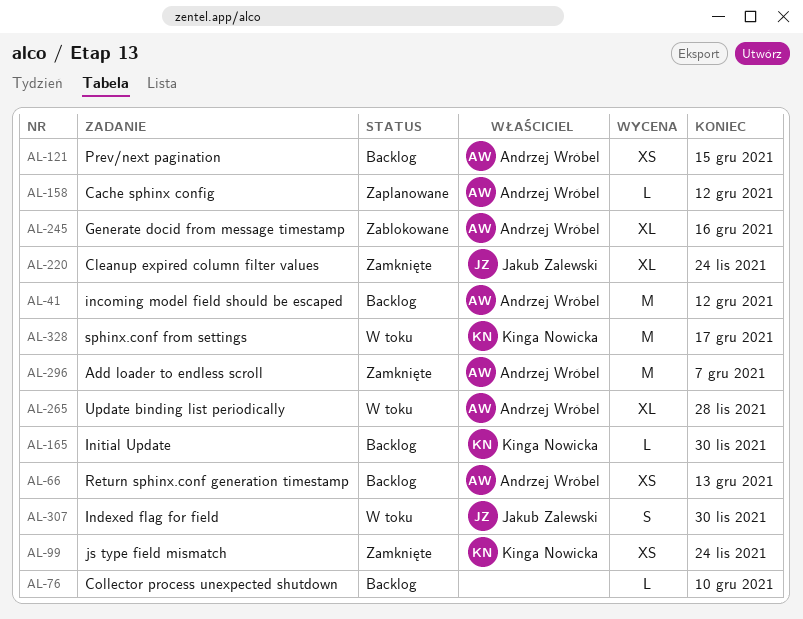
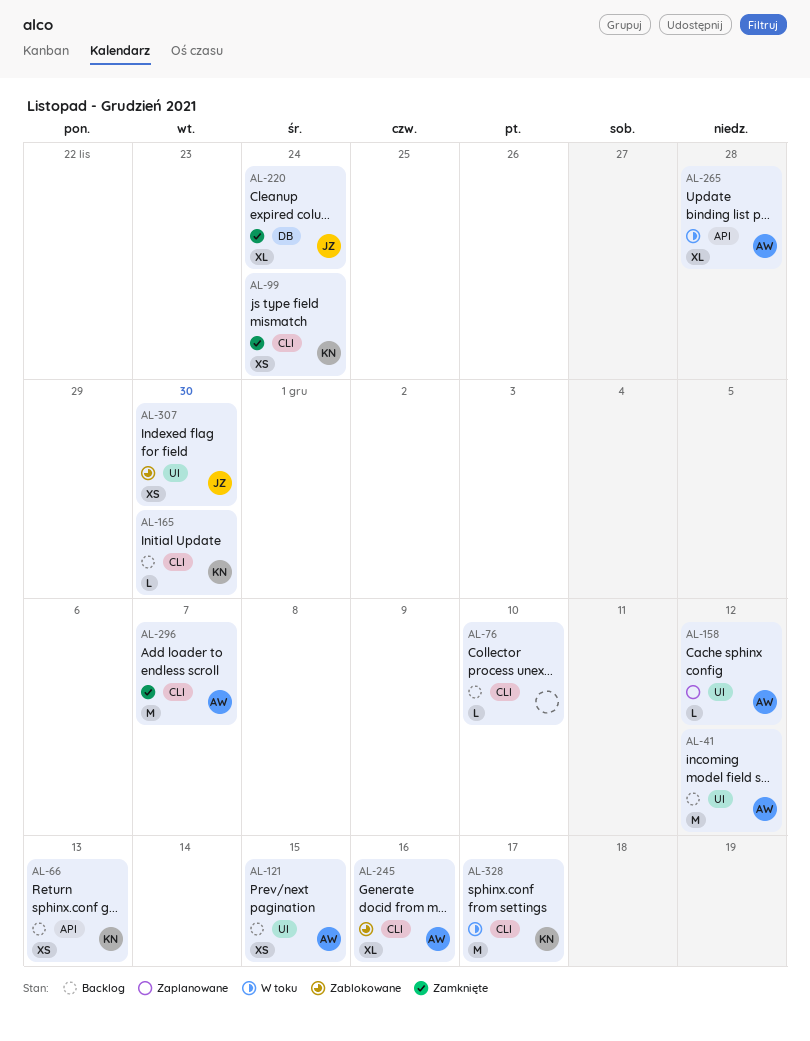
AL-66, owner: Andrzej Wróbel -> Kinga Nowicka
AL-307, status: W toku -> Zablokowane
AL-307, estimate: S -> XS

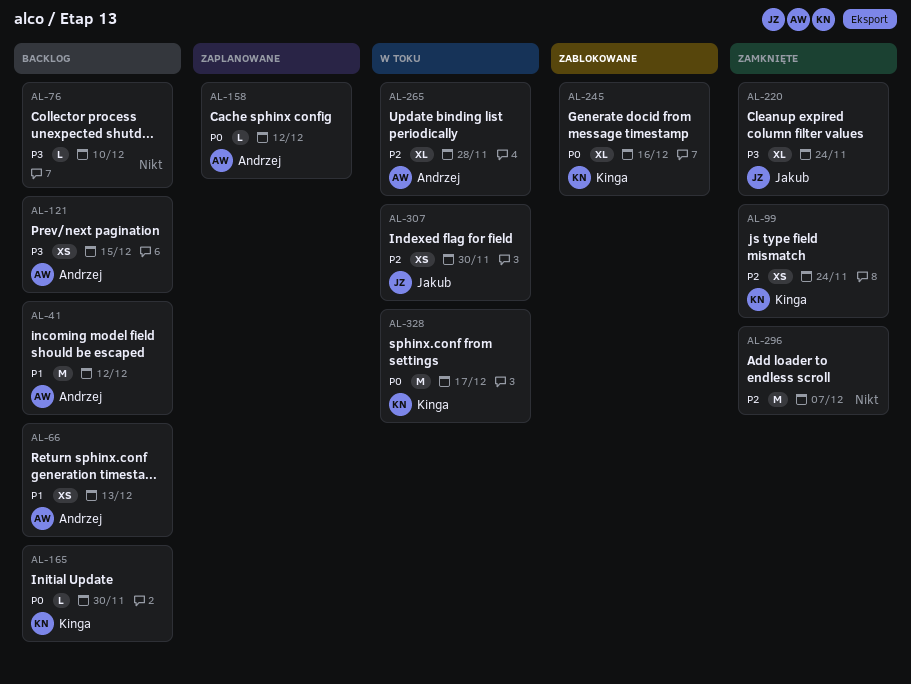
AL-66, owner: Kinga -> Andrzej
AL-245, owner: Andrzej -> Kinga
AL-296, owner: Andrzej -> none
AL-307, status: Zablokowane -> W toku

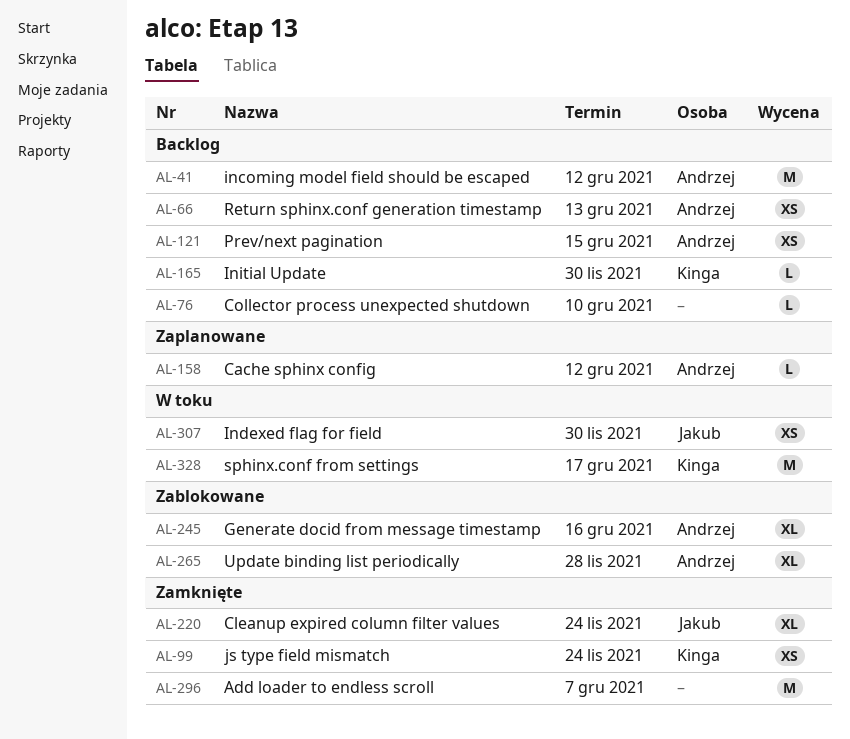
AL-245, owner: Kinga -> Andrzej
AL-265, status: W toku -> Zablokowane

